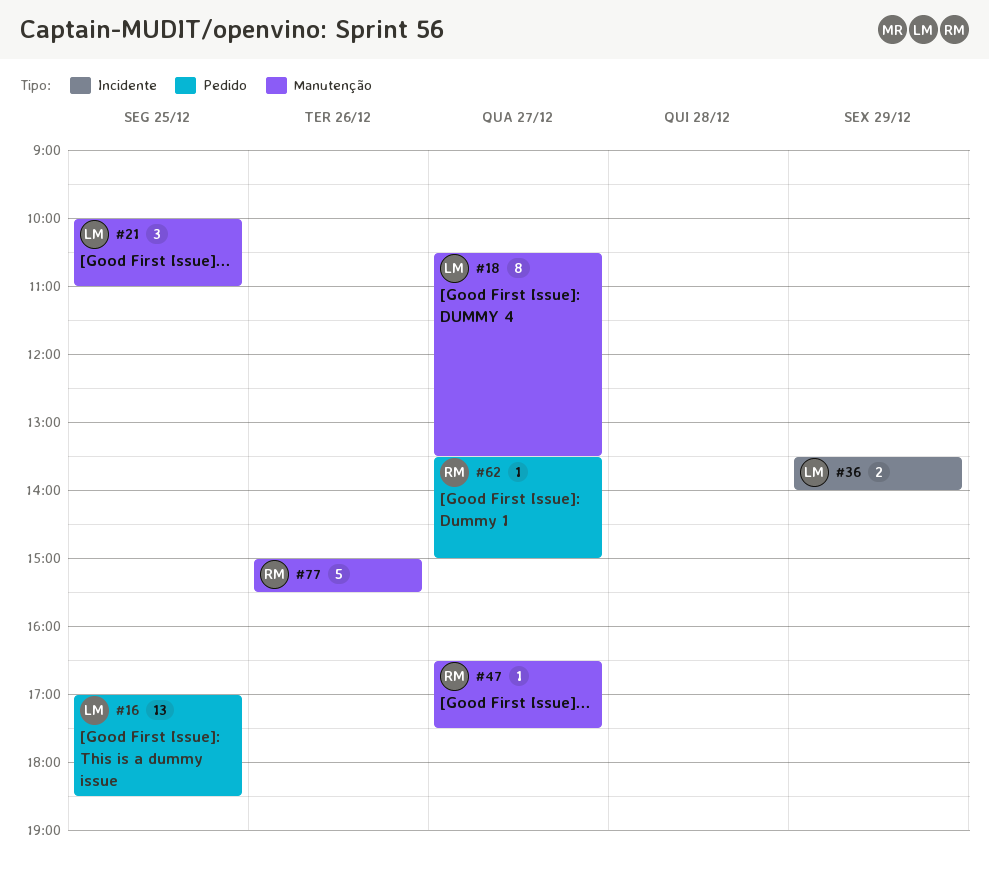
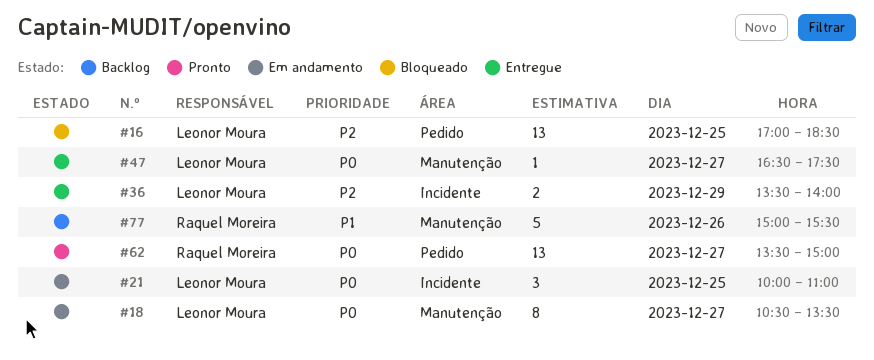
#21, label: Manutenção -> Incidente
#47, owner: Raquel Moreira -> Leonor Moura
#62, estimate: 1 -> 13

